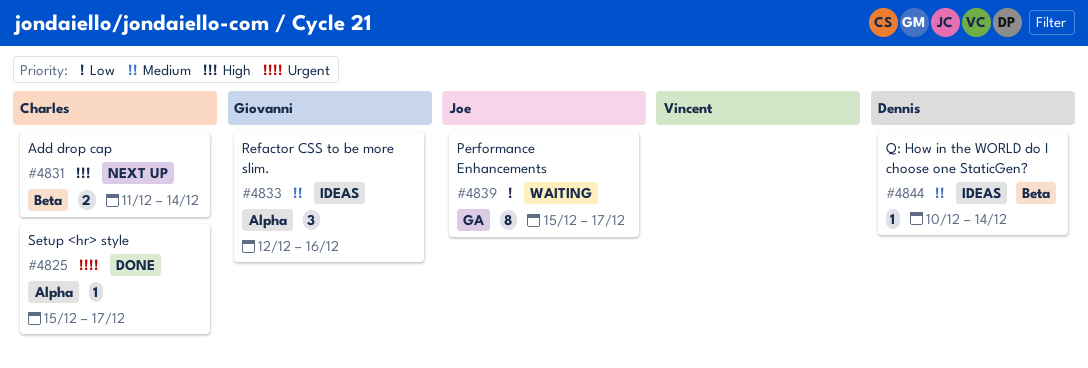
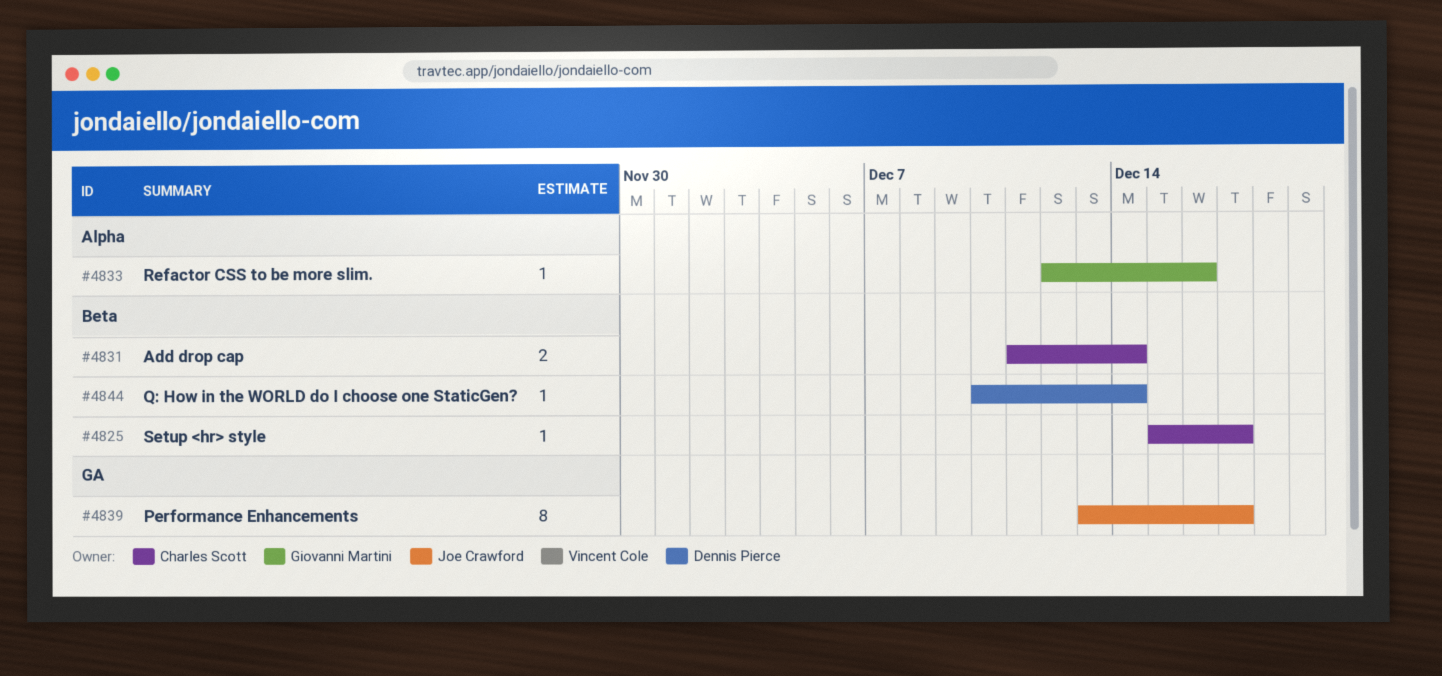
#4825, label: Alpha -> Beta
#4833, estimate: 3 -> 1
#4839, start: Dec 15 -> Dec 13

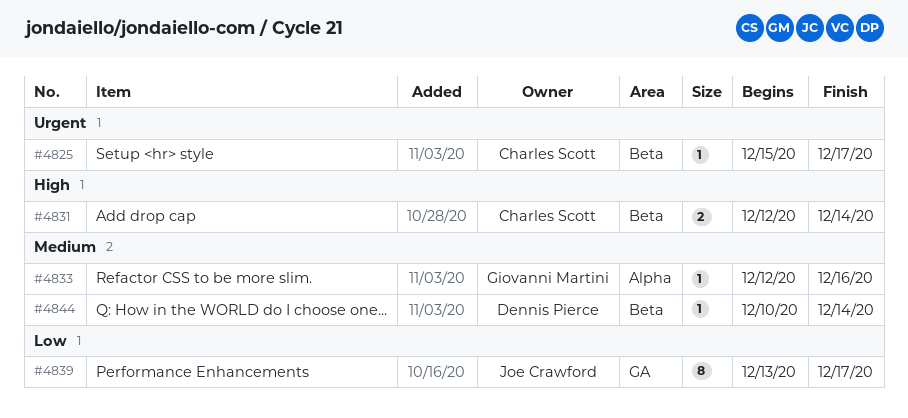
#4831, start: Dec 11 -> Dec 12

